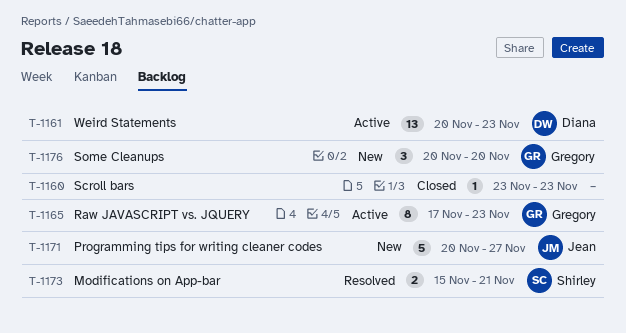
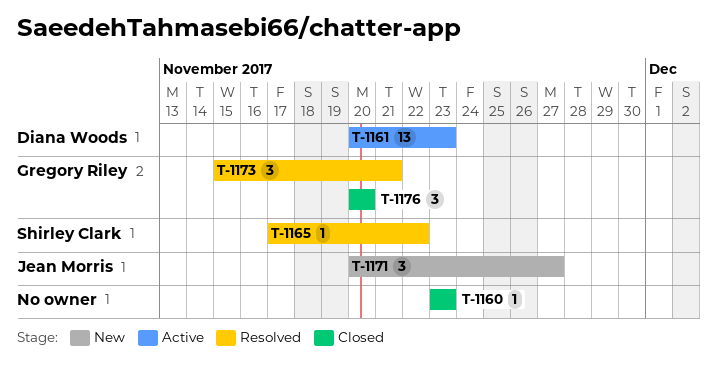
T-1165, status: Active -> Resolved
T-1165, owner: Gregory Riley -> Shirley Clark
T-1165, estimate: 8 -> 1
T-1165, due: Nov 23 -> Nov 22
T-1171, estimate: 5 -> 3
T-1173, owner: Shirley Clark -> Gregory Riley
T-1173, estimate: 2 -> 3
T-1176, status: New -> Closed

